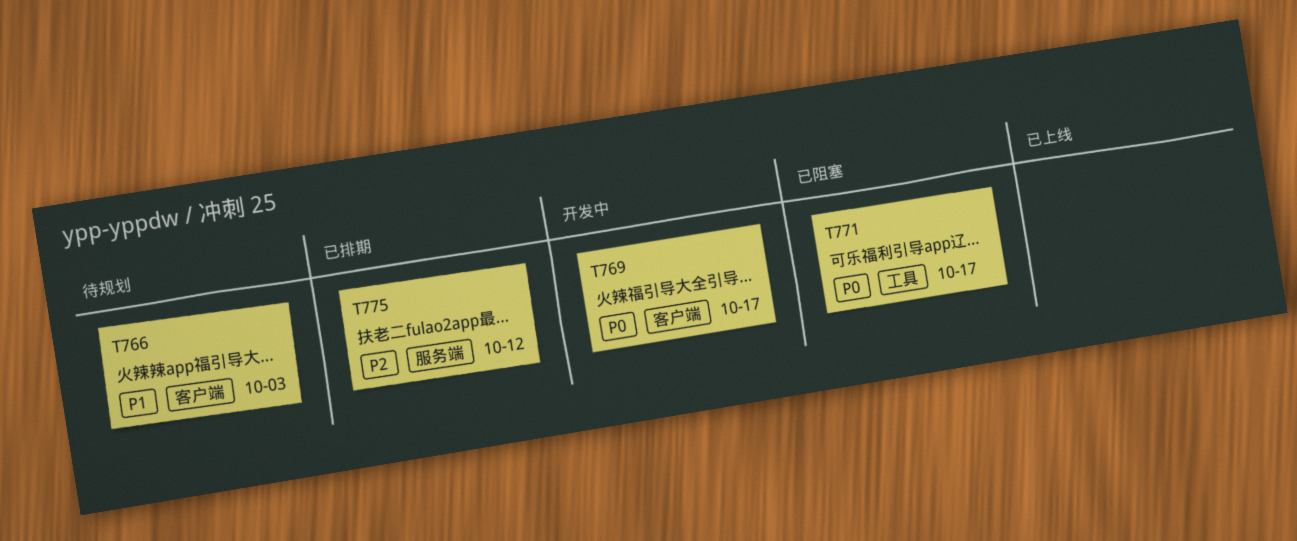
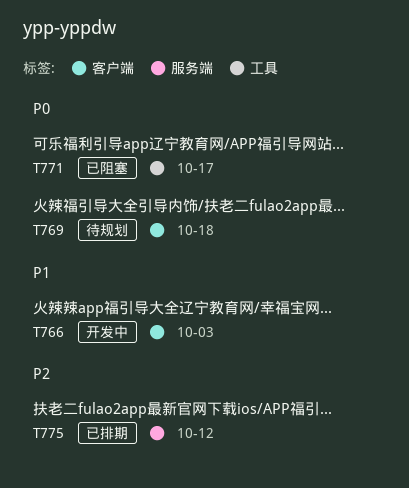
T766, status: 待规划 -> 开发中
T769, status: 开发中 -> 待规划
T769, due: Oct 17 -> Oct 18

